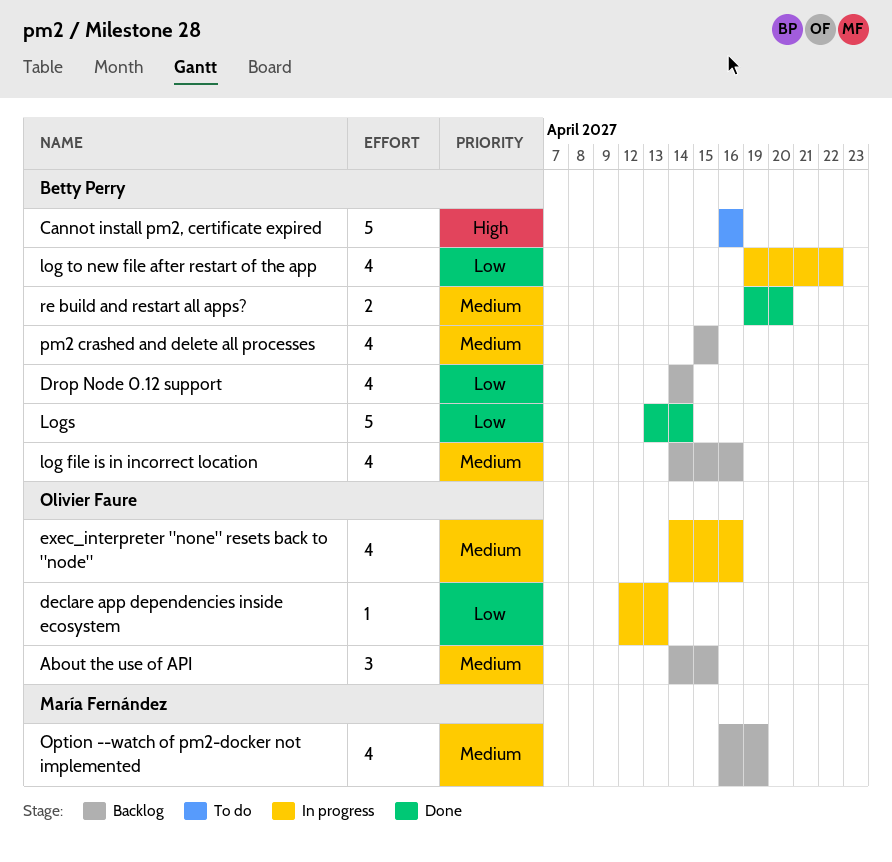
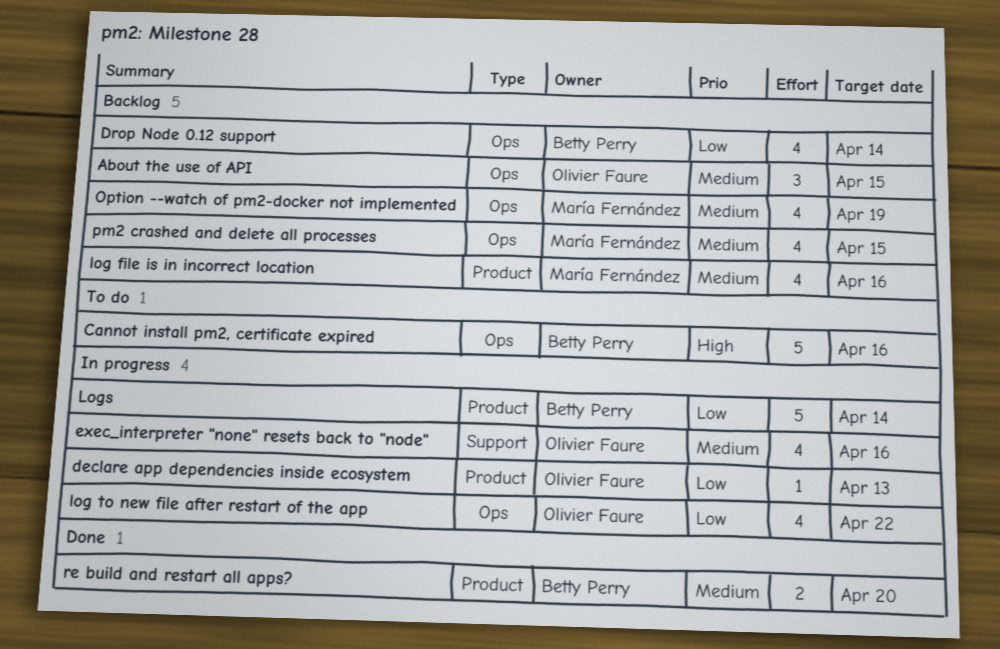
log file is in incorrect location, owner: Betty Perry -> María Fernández
log to new file after restart of the app, owner: Betty Perry -> Olivier Faure
Logs, status: Done -> In progress
pm2 crashed and delete all processes, owner: Betty Perry -> María Fernández

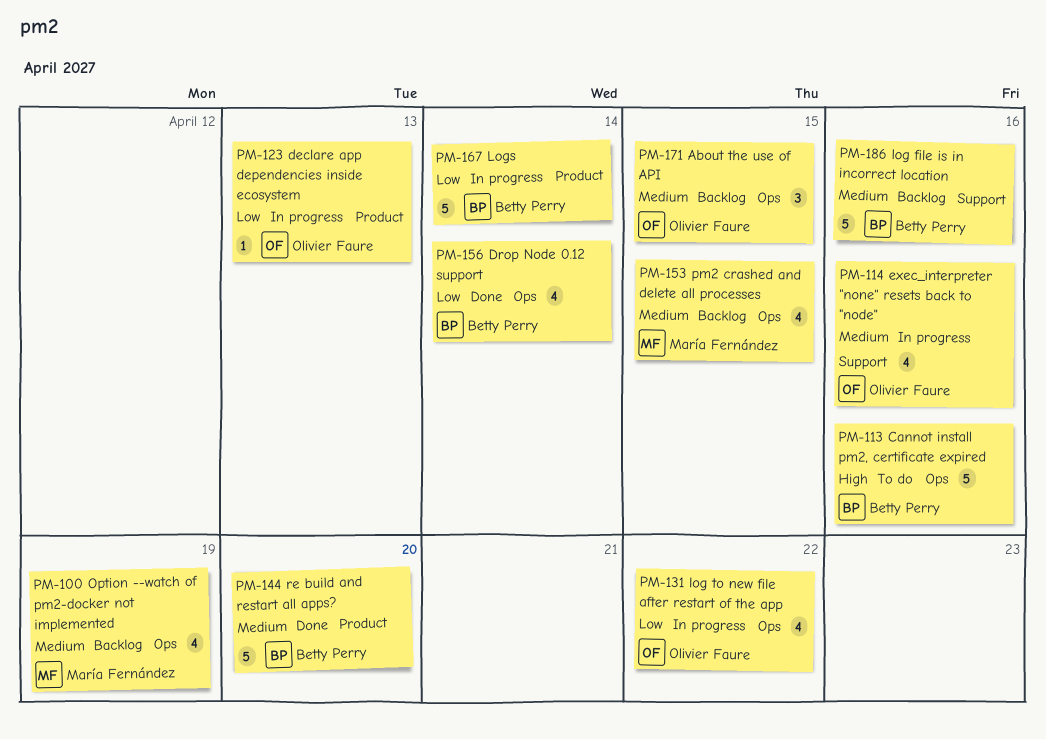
Drop Node 0.12 support, status: Backlog -> Done
log file is in incorrect location, owner: María Fernández -> Betty Perry
log file is in incorrect location, label: Product -> Support
log file is in incorrect location, estimate: 4 -> 5
re build and restart all apps?, estimate: 2 -> 5

